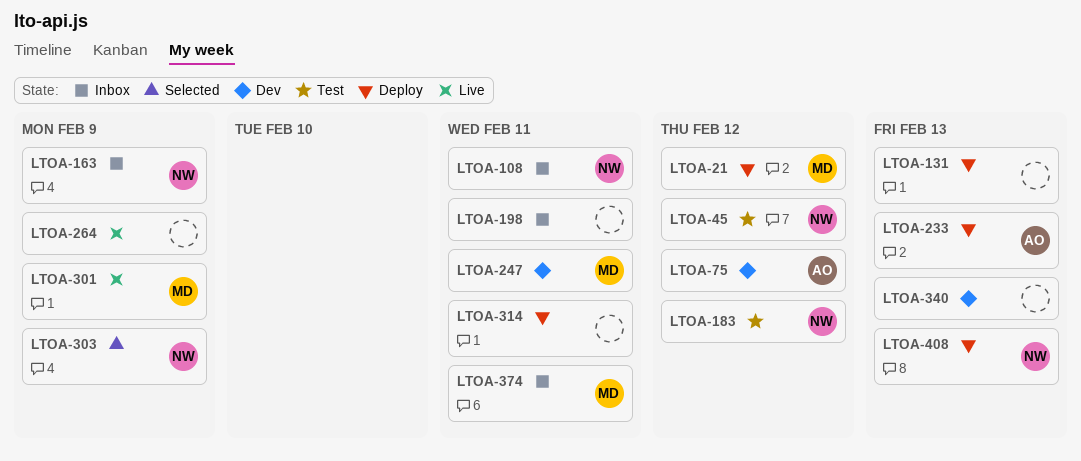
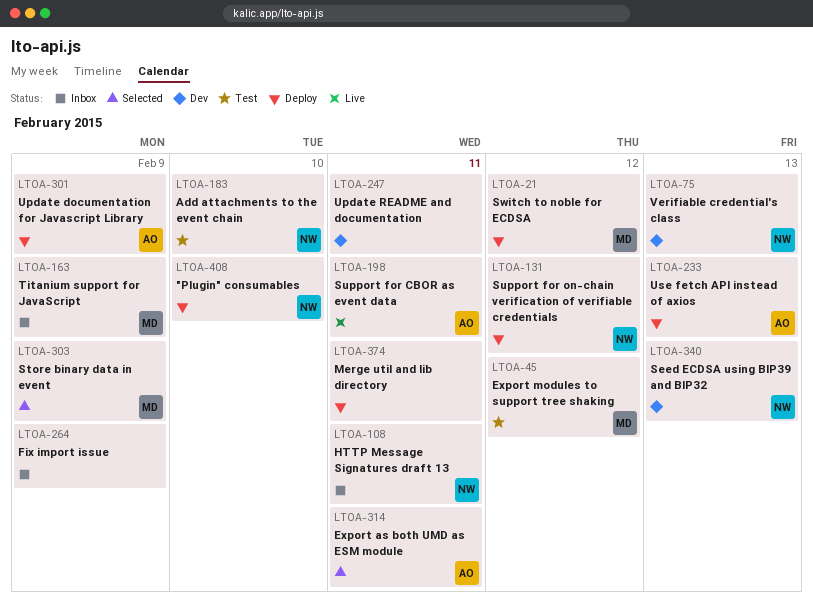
LTOA-45, owner: NW -> MD
LTOA-75, owner: AO -> NW
LTOA-75, due: Feb 12 -> Feb 13
LTOA-131, owner: none -> NW
LTOA-131, due: Feb 13 -> Feb 12
LTOA-163, owner: NW -> MD
LTOA-183, due: Feb 12 -> Feb 10
LTOA-198, status: Inbox -> Live
LTOA-198, owner: none -> AO
LTOA-247, owner: MD -> none
LTOA-264, status: Live -> Inbox
LTOA-301, status: Live -> Deploy
LTOA-301, owner: MD -> AO
LTOA-303, owner: NW -> MD
LTOA-314, status: Deploy -> Selected
LTOA-314, owner: none -> AO
LTOA-340, owner: none -> NW
LTOA-374, status: Inbox -> Deploy
LTOA-374, owner: MD -> none
LTOA-408, due: Feb 13 -> Feb 10

